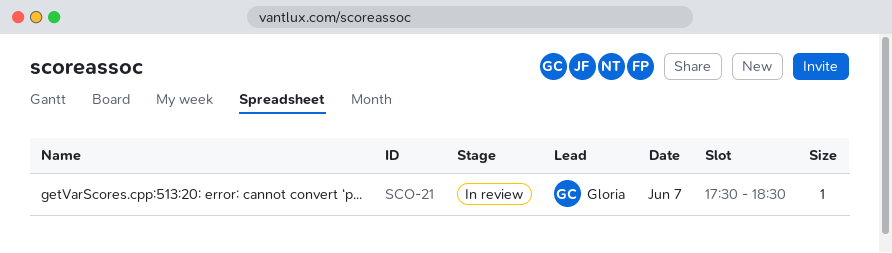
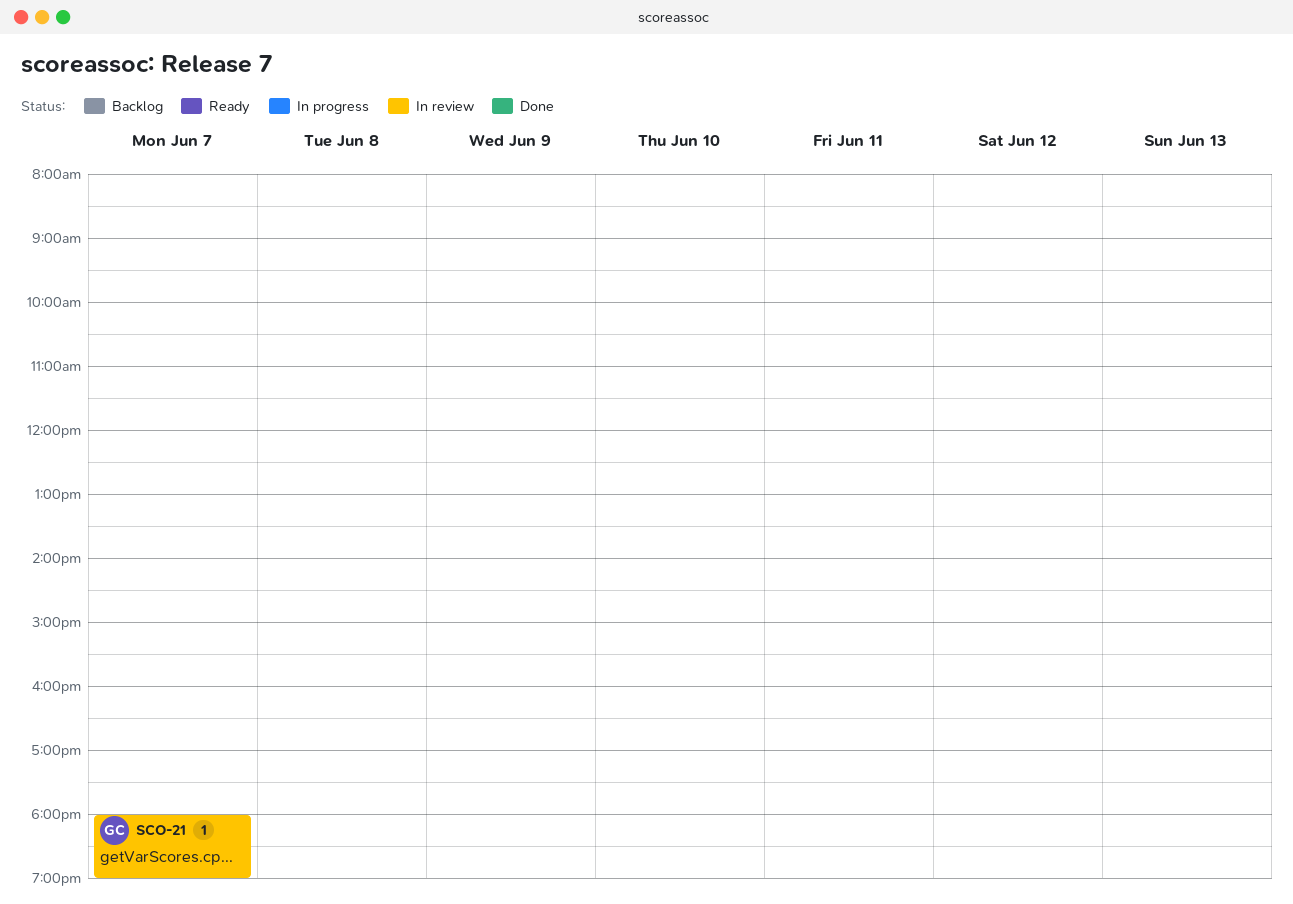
SCO-21, begins: 17:30 -> 18:00
SCO-21, ends: 18:30 -> 19:00

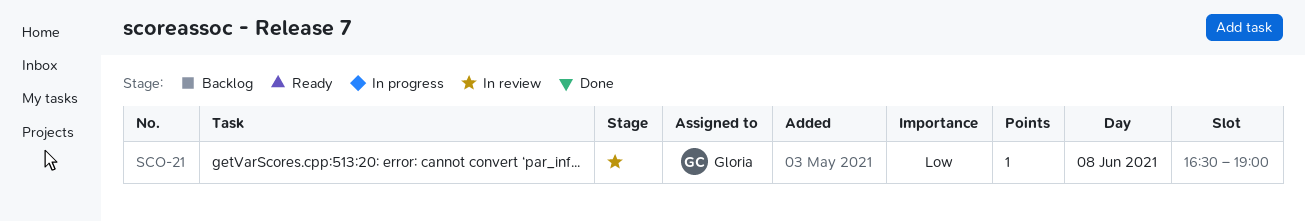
SCO-21, day: Jun 7 -> Jun 8
SCO-21, begins: 18:00 -> 16:30

